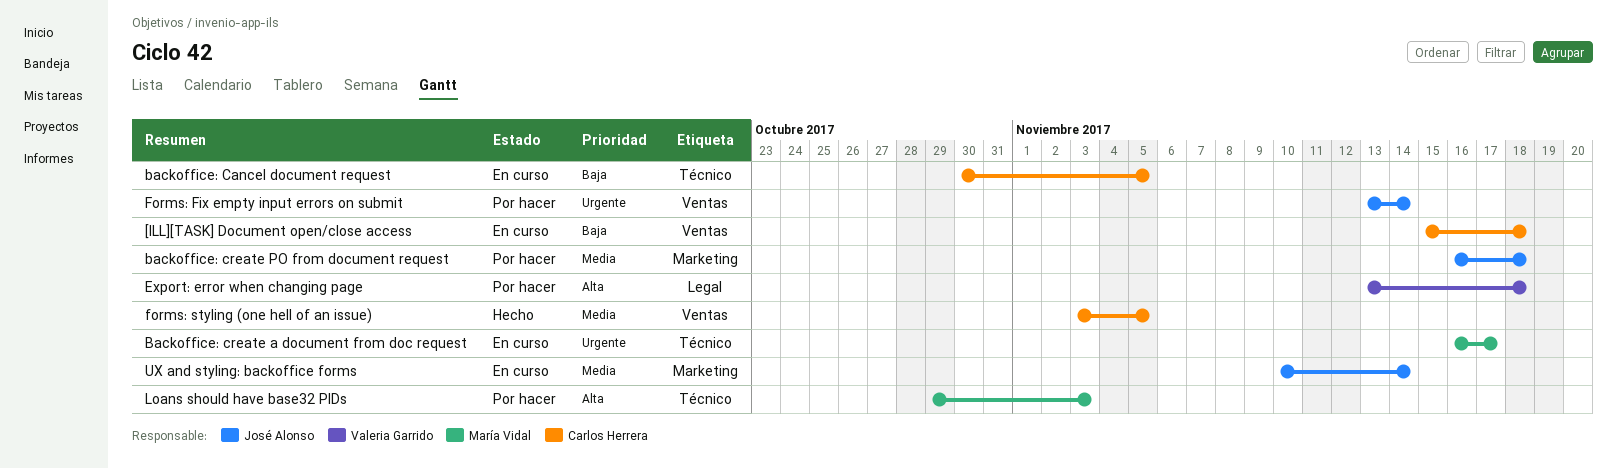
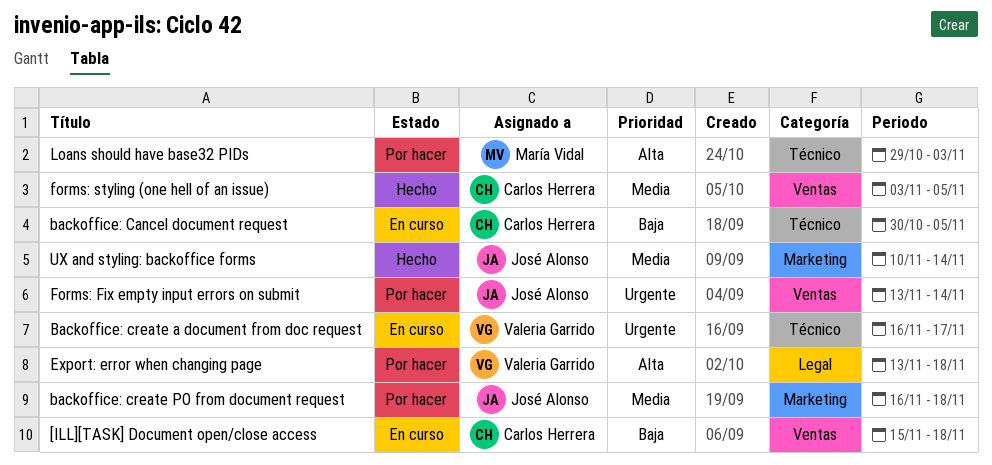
Backoffice: create a document from doc request, owner: María Vidal -> Valeria Garrido
UX and styling: backoffice forms, status: En curso -> Hecho

